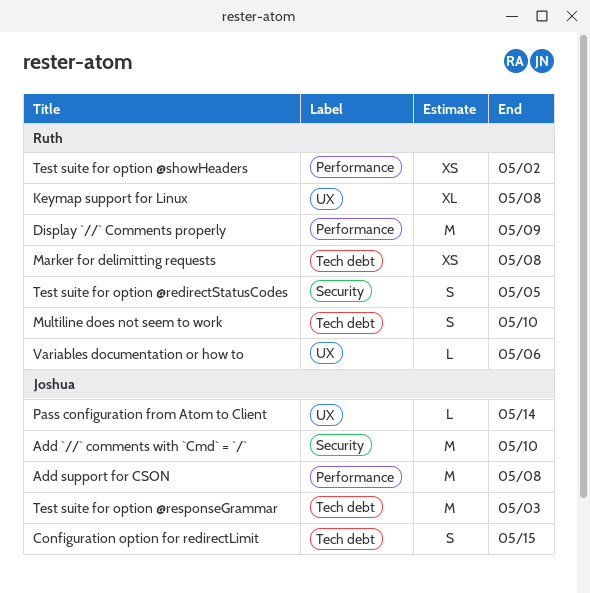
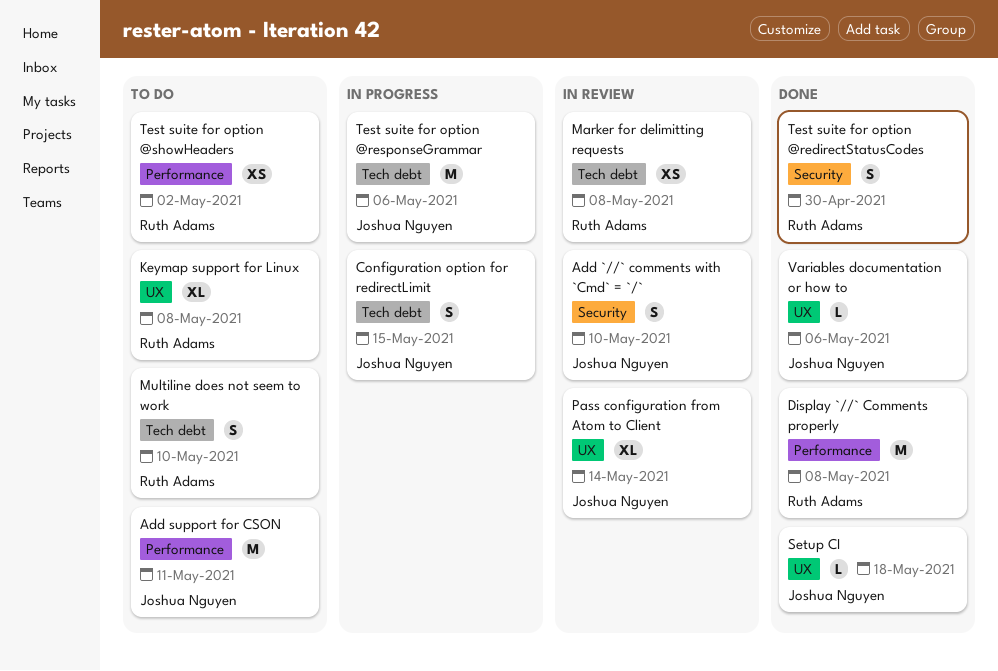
Add `//` comments with `Cmd` = `/`, estimate: M -> S
Add support for CSON, due: May 8 -> May 11
Display `//` Comments properly, due: May 9 -> May 8
Pass configuration from Atom to Client, estimate: L -> XL
Setup CI: none -> present
Test suite for option @redirectStatusCodes, due: May 5 -> Apr 30
Test suite for option @responseGrammar, due: May 3 -> May 6
Variables documentation or how to, owner: Ruth Adams -> Joshua Nguyen

